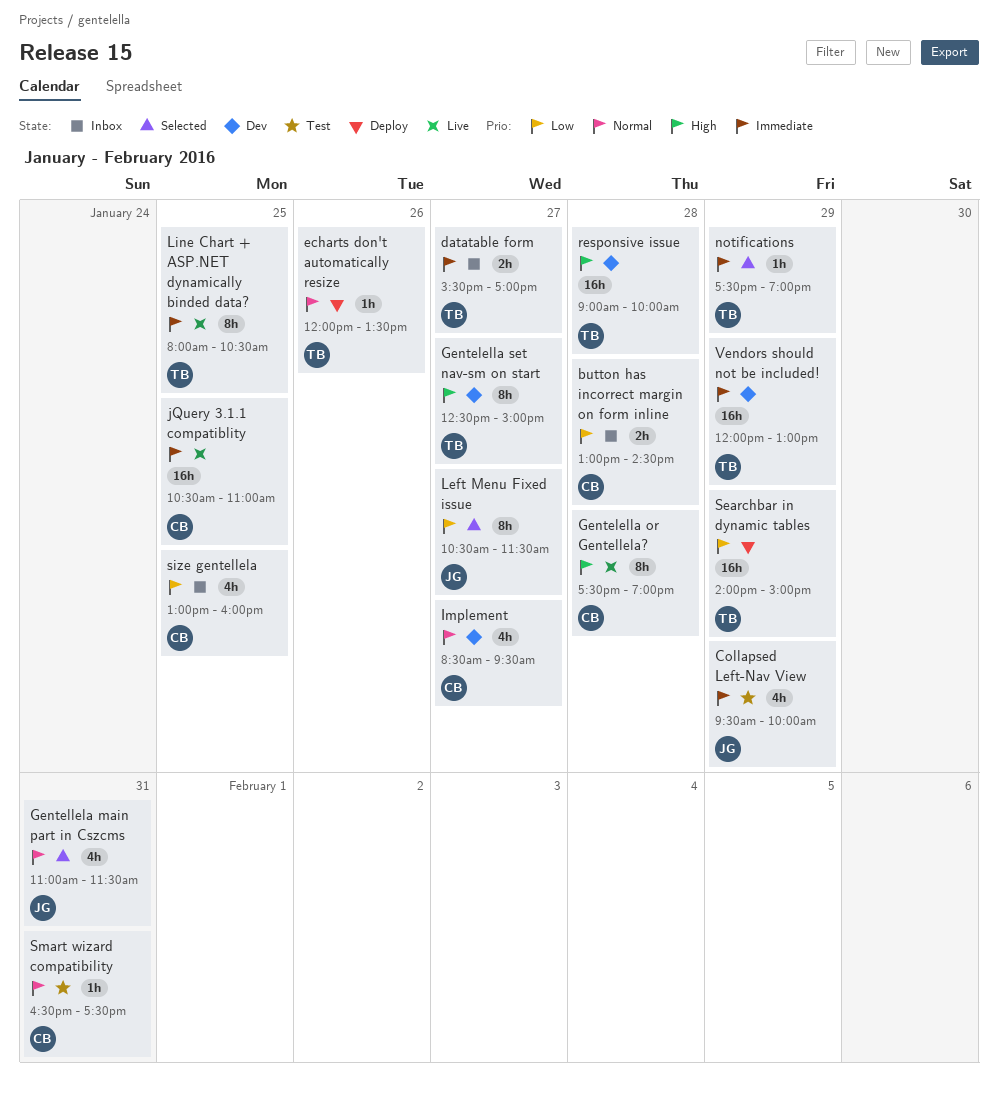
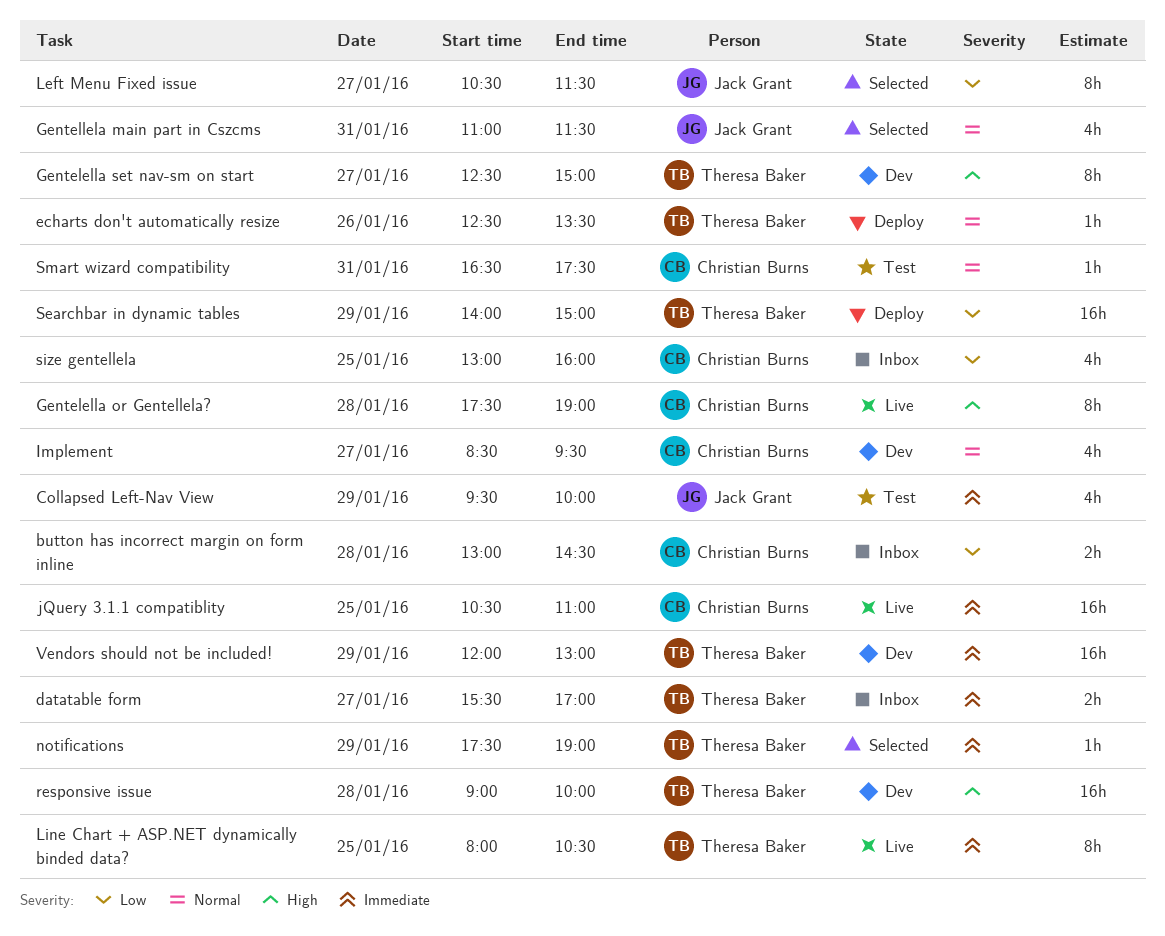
echarts don't automatically resize, begins: 12:00 -> 12:30

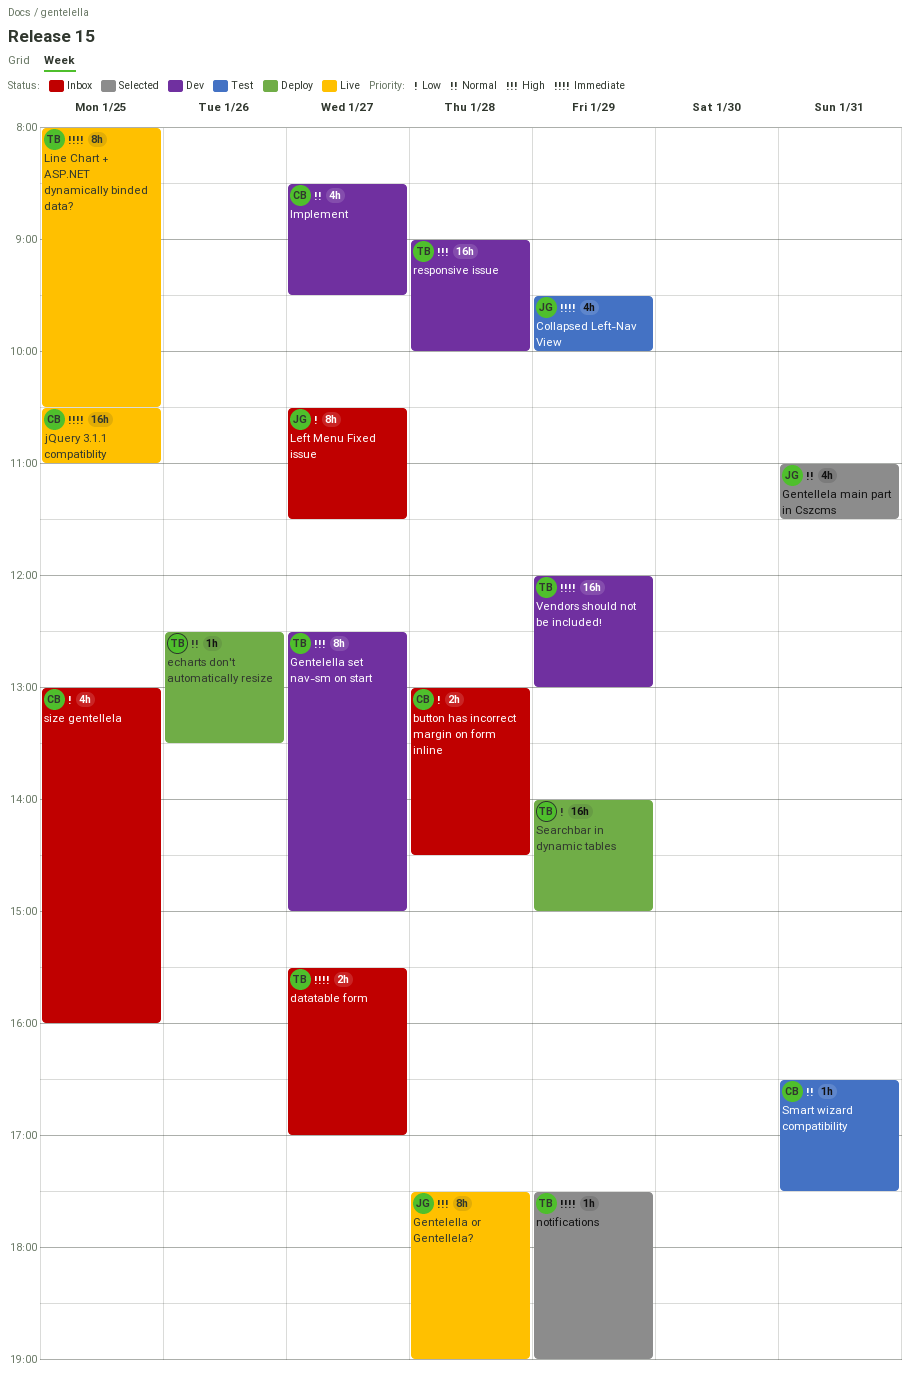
Gentelella or Gentellela?, owner: Christian Burns -> Jack Grant
Left Menu Fixed issue, status: Selected -> Inbox

